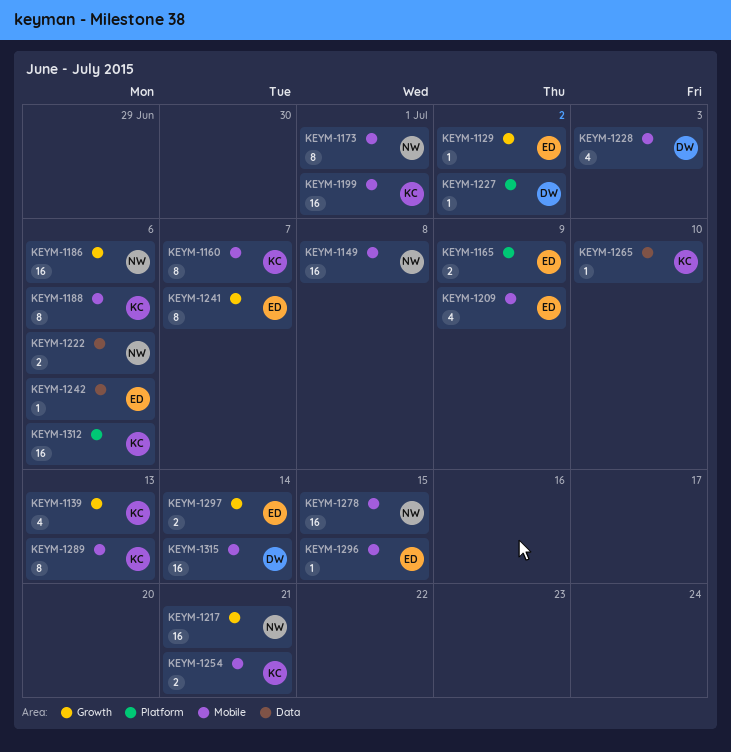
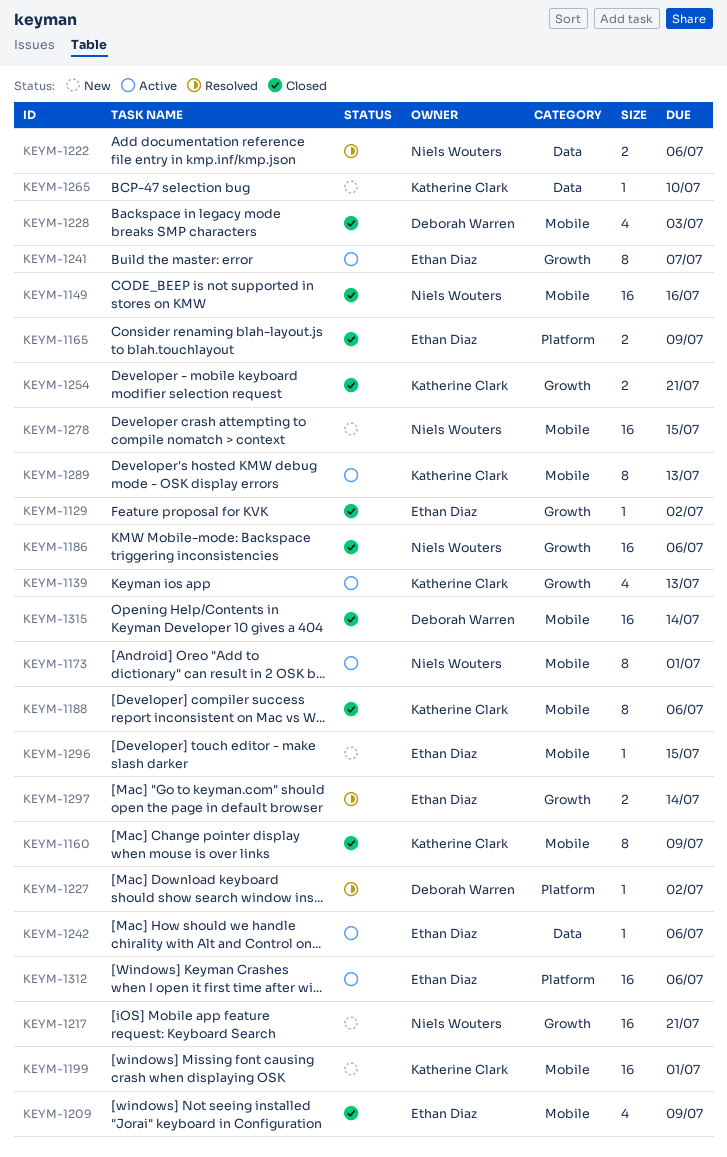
KEYM-1149, due: Jul 8 -> Jul 16
KEYM-1160, due: Jul 7 -> Jul 9
KEYM-1254, label: Mobile -> Growth
KEYM-1312, owner: Katherine Clark -> Ethan Diaz

